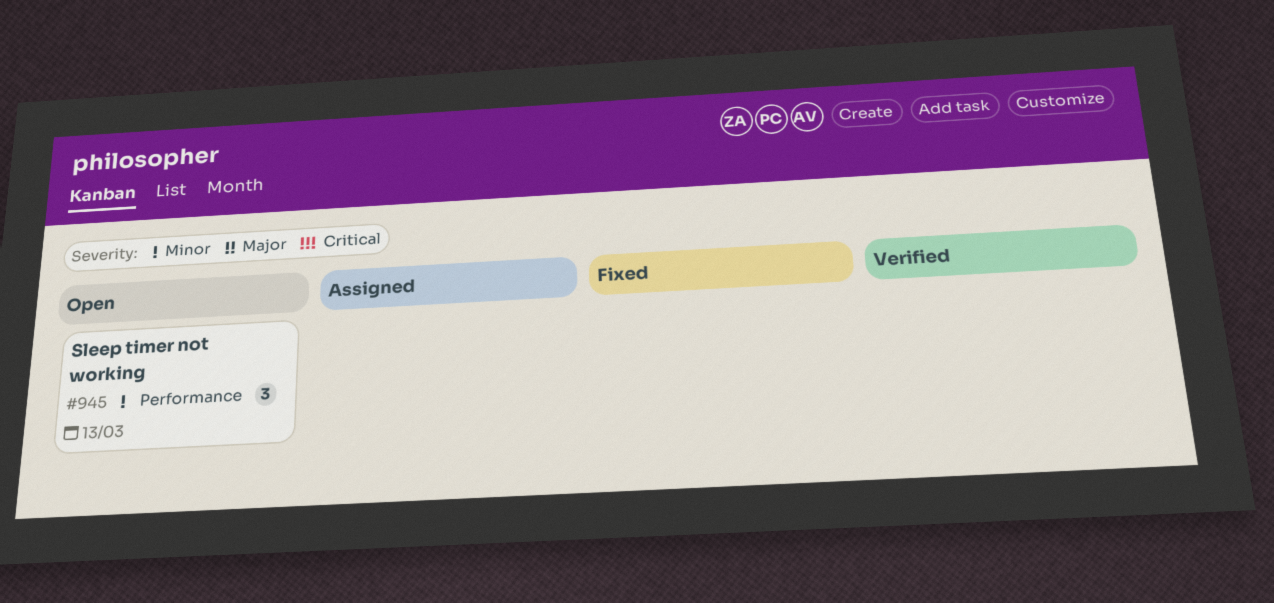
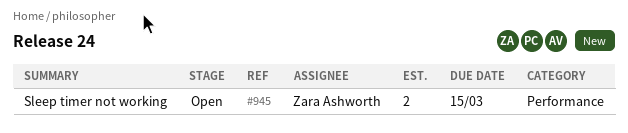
#945, estimate: 3 -> 2
#945, due: Mar 13 -> Mar 15

